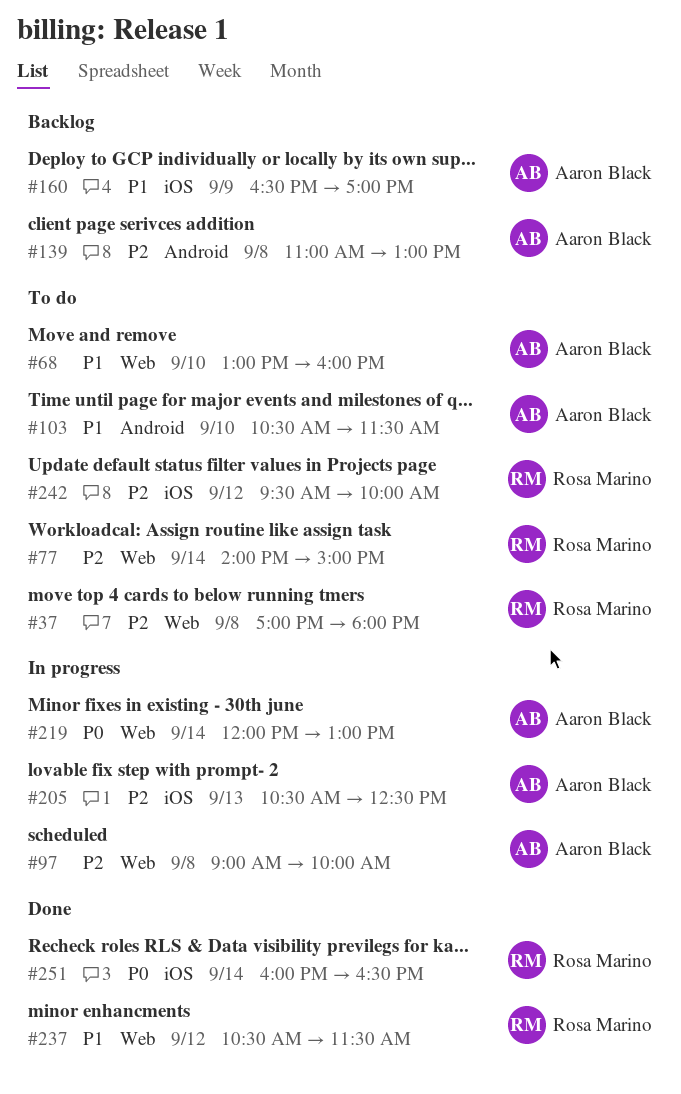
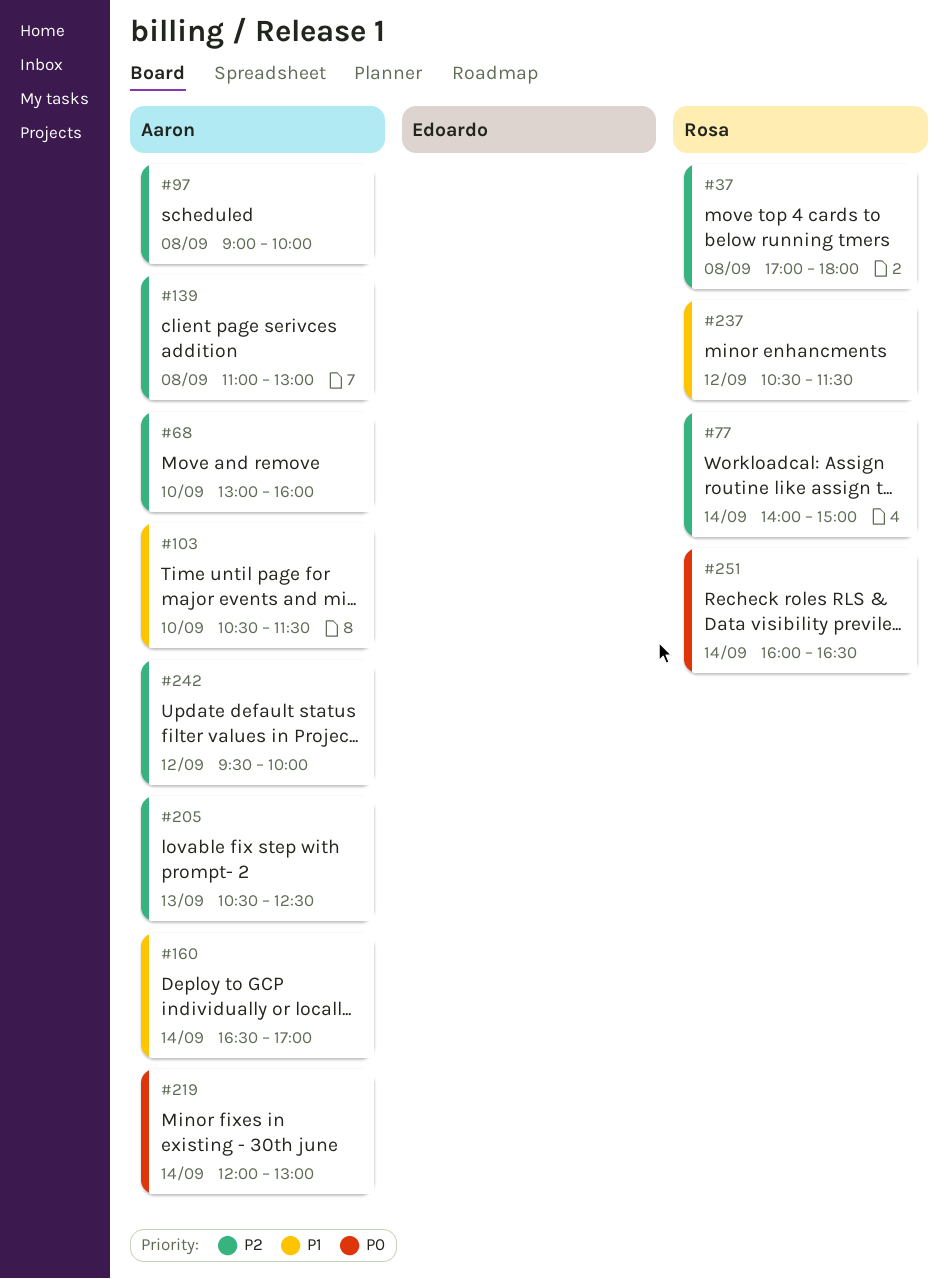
#68, priority: P1 -> P2
#160, day: Sep 9 -> Sep 14
#242, owner: Rosa Marino -> Aaron Black

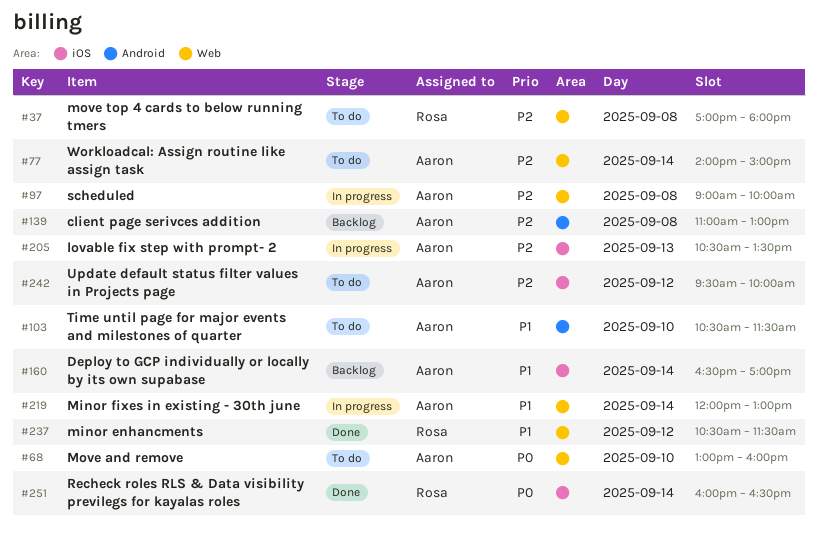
#68, priority: P2 -> P0
#77, owner: Rosa -> Aaron
#205, ends: 12:30 -> 13:30
#219, priority: P0 -> P1

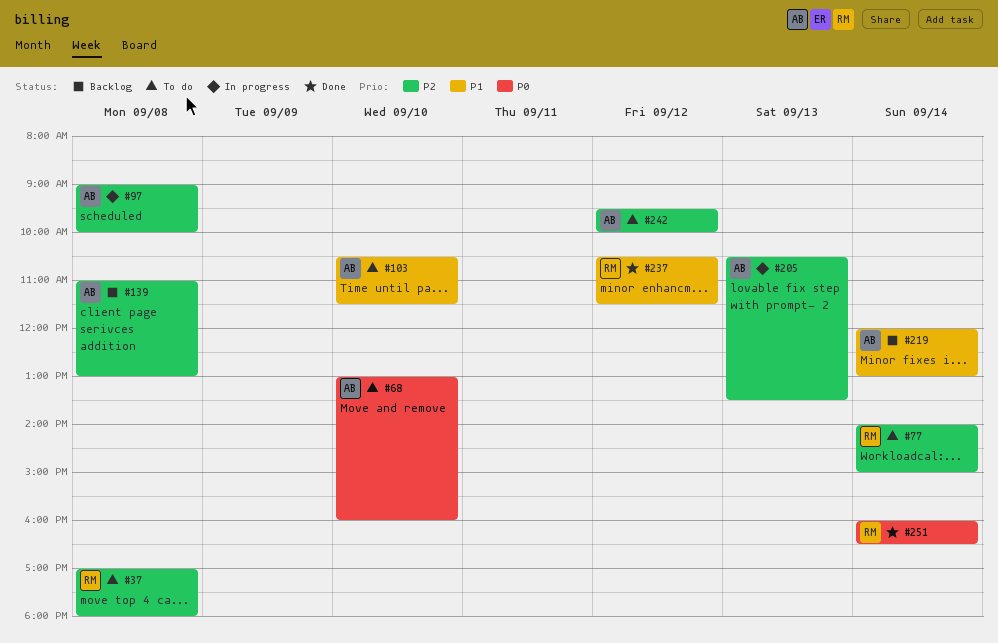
#77, owner: Aaron -> Rosa
#160: present -> none
#219, status: In progress -> Backlog

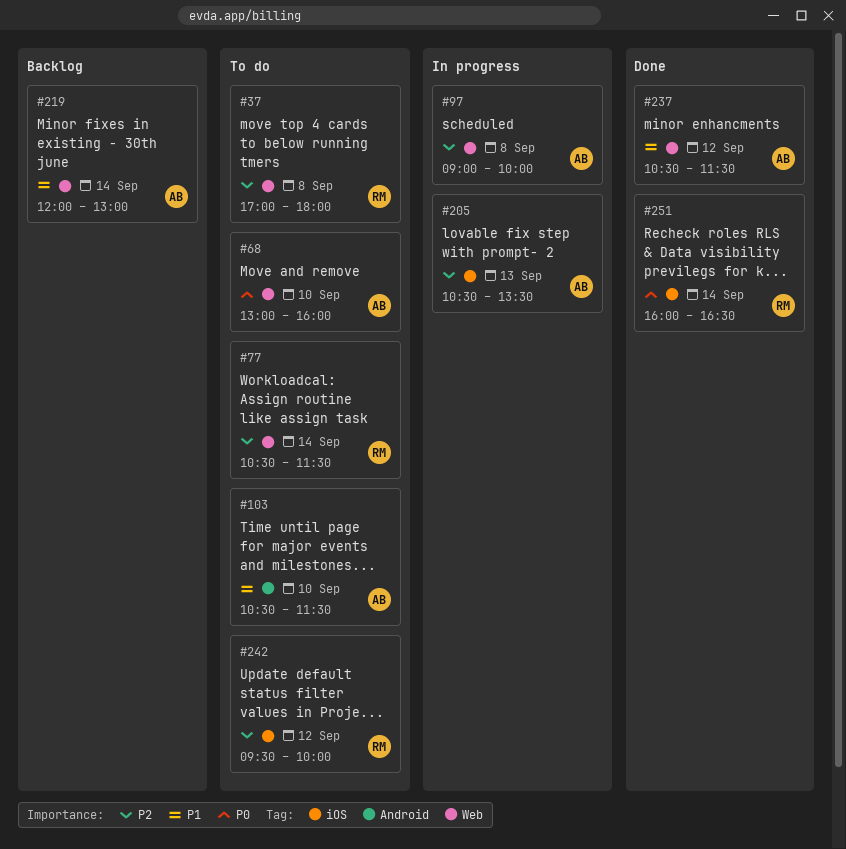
#77, begins: 14:00 -> 10:30
#77, ends: 15:00 -> 11:30
#139: present -> none
#237, owner: RM -> AB
#242, owner: AB -> RM

